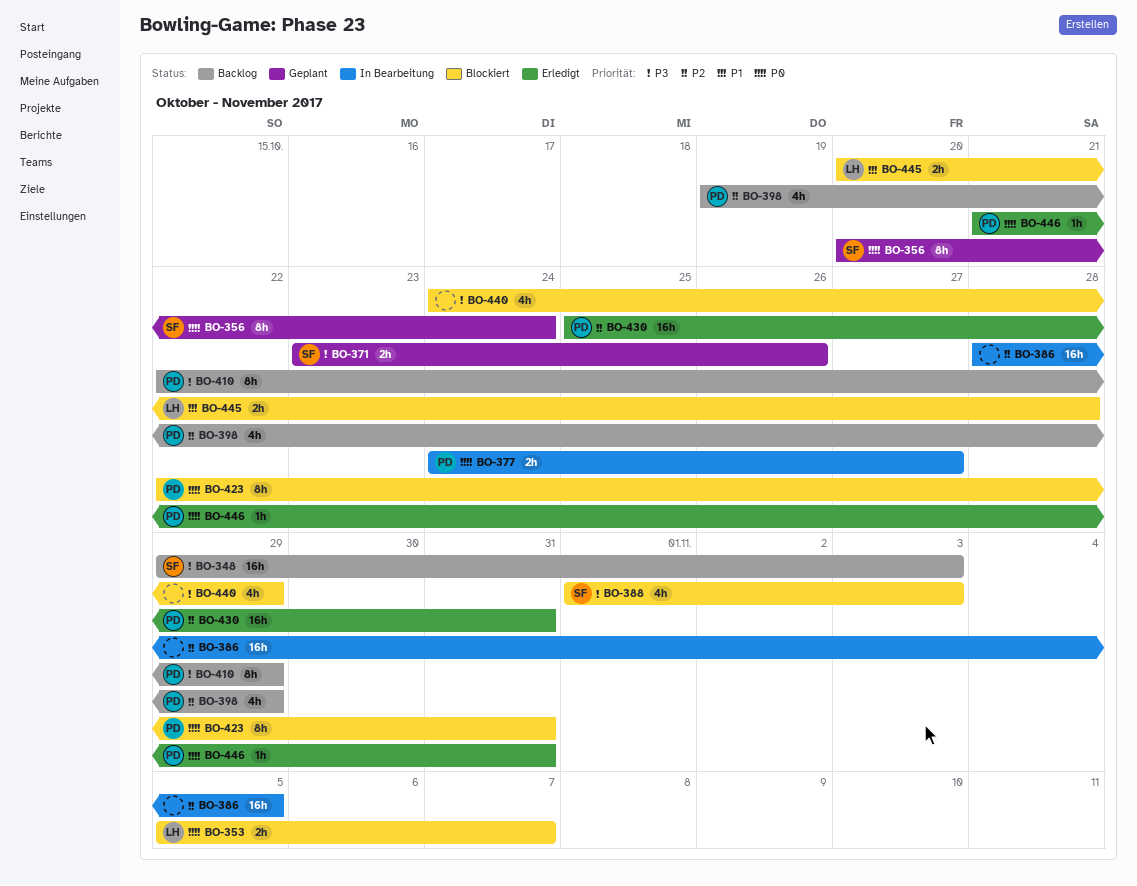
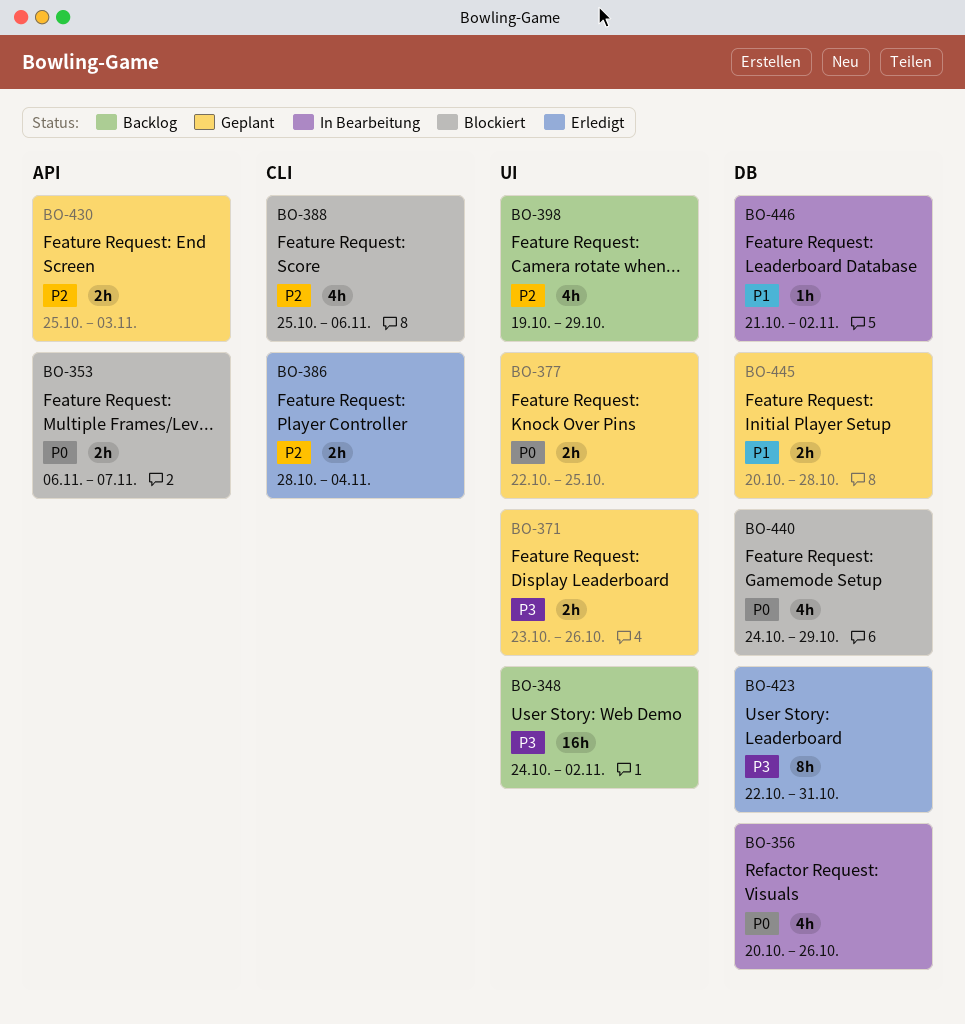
BO-348, start: Oct 29 -> Oct 24
BO-348, due: Nov 3 -> Nov 2
BO-353, start: Nov 5 -> Nov 6
BO-356, status: Geplant -> In Bearbeitung
BO-356, estimate: 8h -> 4h
BO-356, due: Oct 24 -> Oct 26
BO-377, status: In Bearbeitung -> Geplant
BO-377, start: Oct 24 -> Oct 22
BO-377, due: Oct 27 -> Oct 25
BO-386, status: In Bearbeitung -> Erledigt
BO-386, estimate: 16h -> 2h
BO-386, due: Nov 5 -> Nov 4
BO-388, priority: P3 -> P2
BO-388, start: Nov 1 -> Oct 25
BO-388, due: Nov 3 -> Nov 6
BO-410: present -> none
BO-423, status: Blockiert -> Erledigt
BO-423, priority: P0 -> P3
BO-430, status: Erledigt -> Geplant
BO-430, estimate: 16h -> 2h
BO-430, due: Oct 31 -> Nov 3
BO-440, priority: P3 -> P0
BO-445, status: Blockiert -> Geplant
BO-446, status: Erledigt -> In Bearbeitung
BO-446, priority: P0 -> P1
BO-446, due: Oct 31 -> Nov 2

